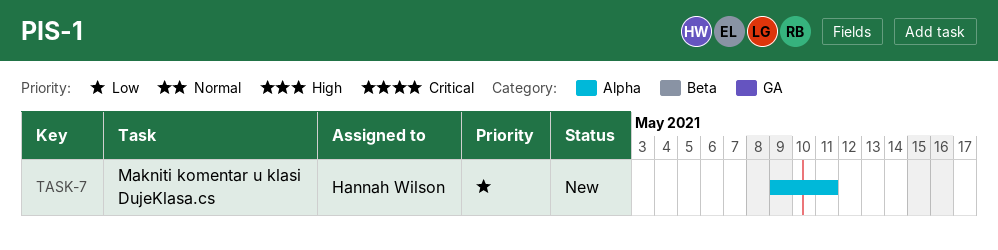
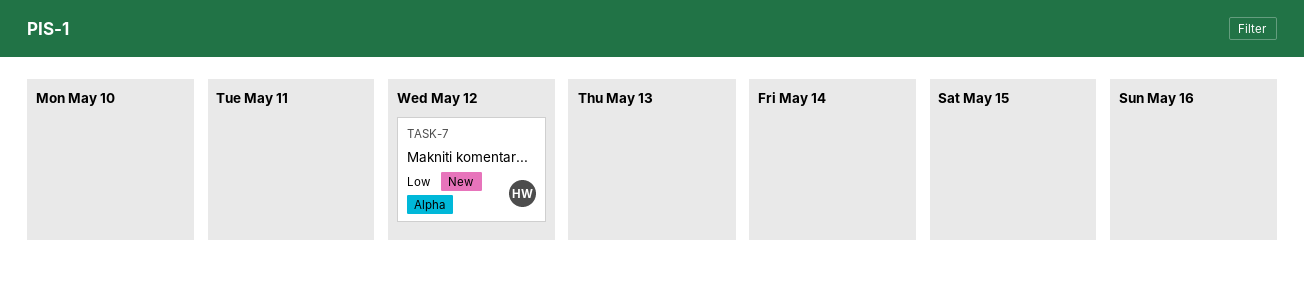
TASK-7, due: May 11 -> May 12

